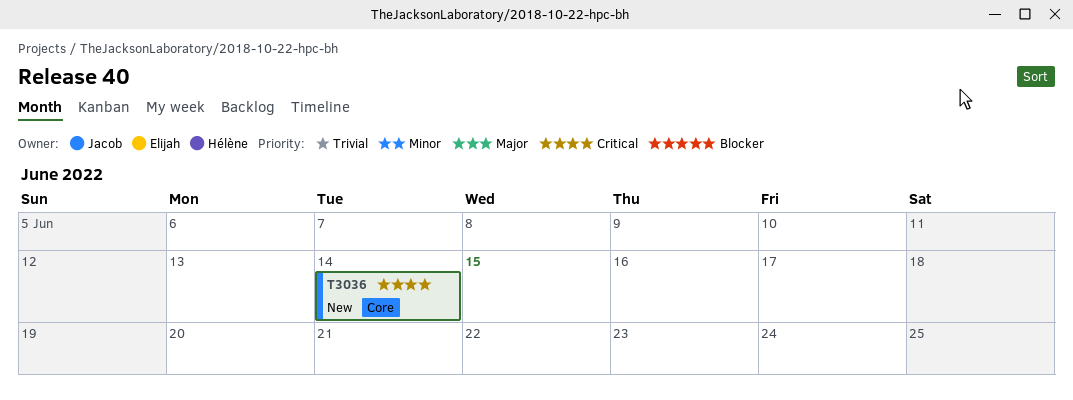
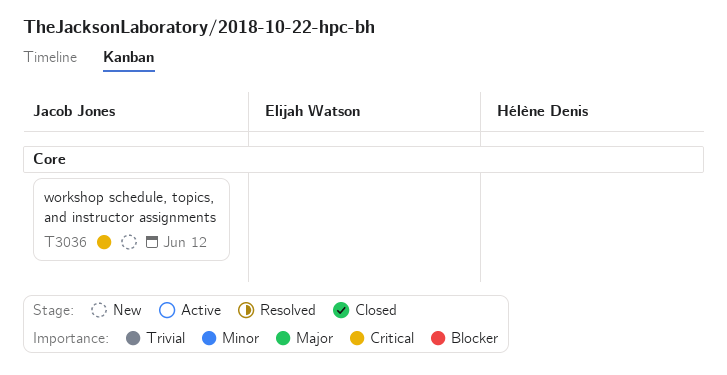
T3036, due: Jun 14 -> Jun 12

